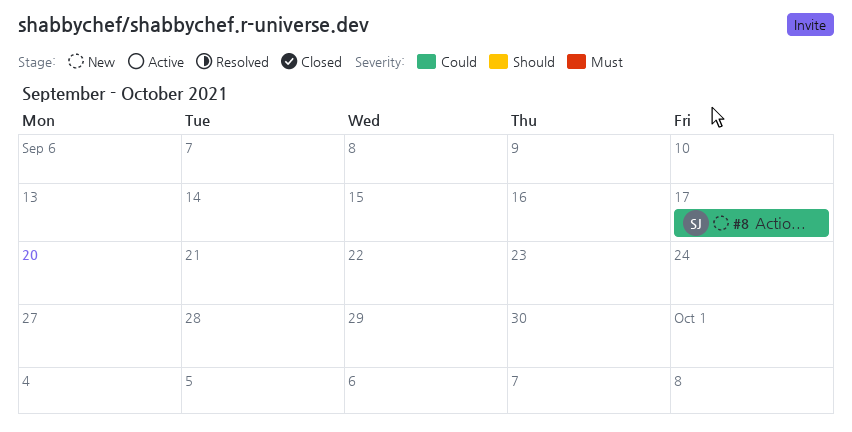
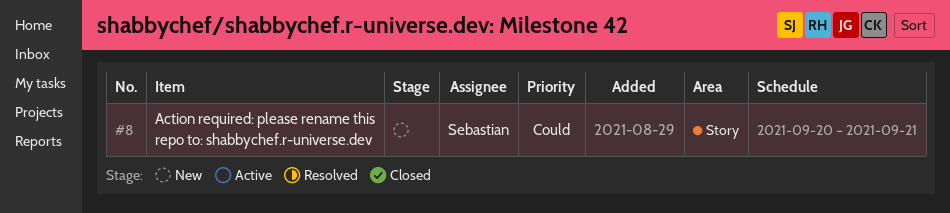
#8, start: Sep 17 -> Sep 20
#8, due: Sep 17 -> Sep 21

